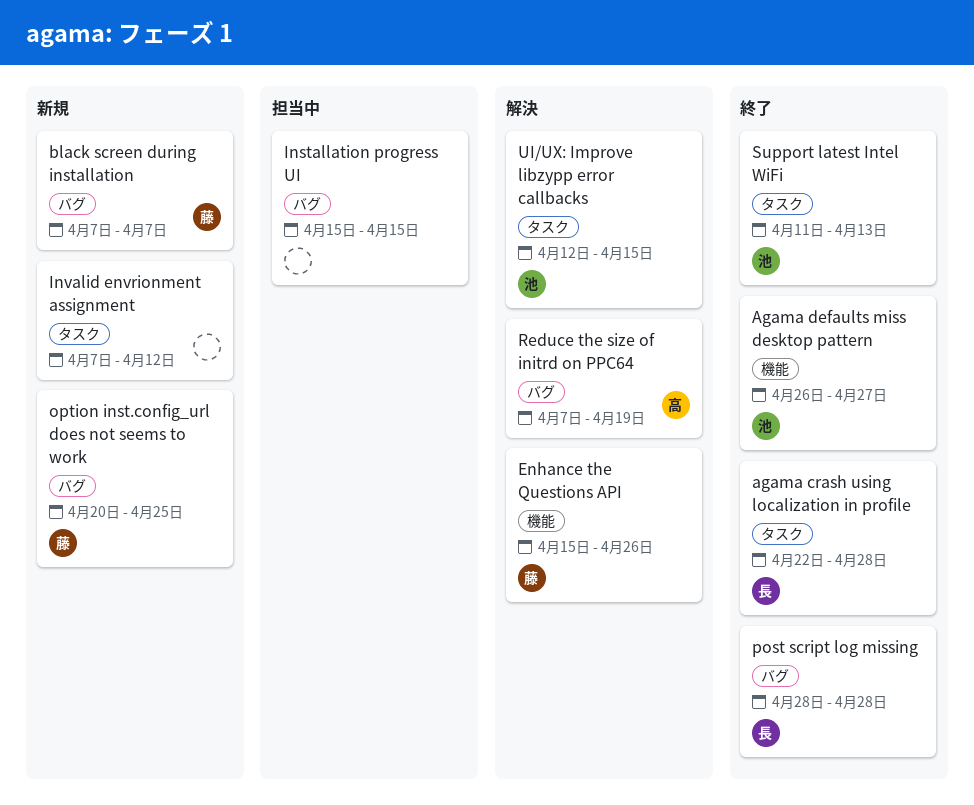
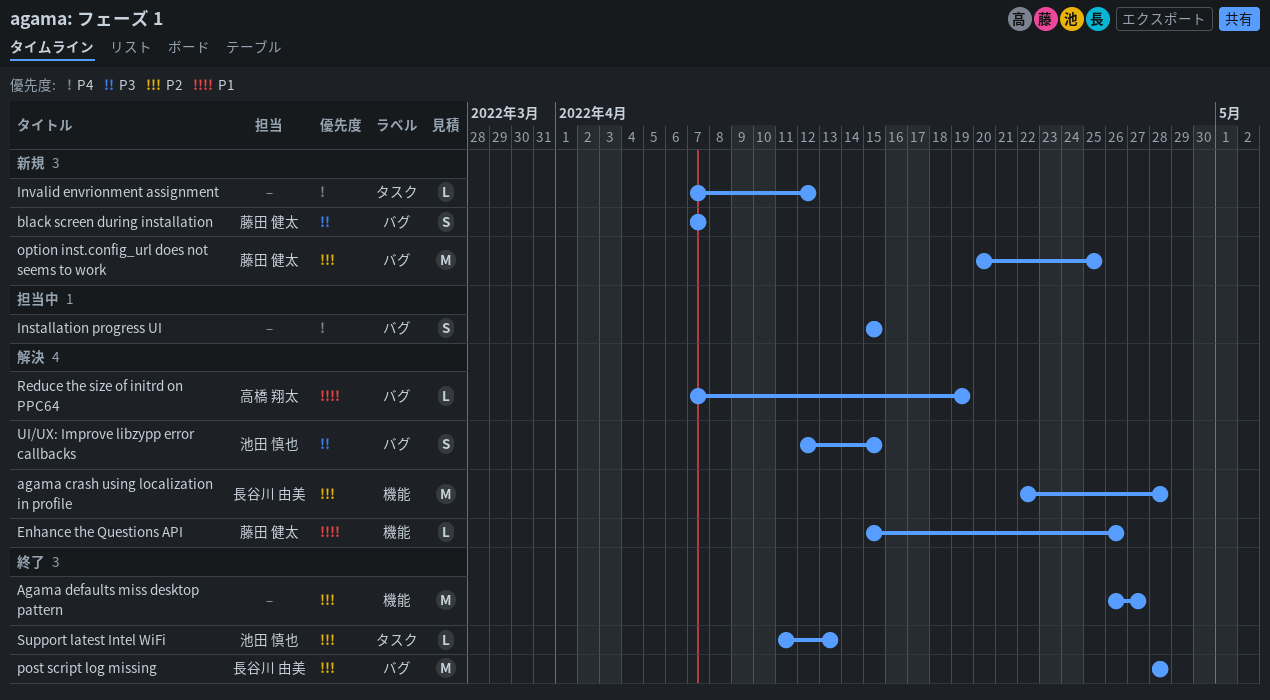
agama crash using localization in profile, status: 終了 -> 解決
agama crash using localization in profile, label: タスク -> 機能
Agama defaults miss desktop pattern, owner: 池田 慎也 -> none
UI/UX: Improve libzypp error callbacks, label: タスク -> バグ

